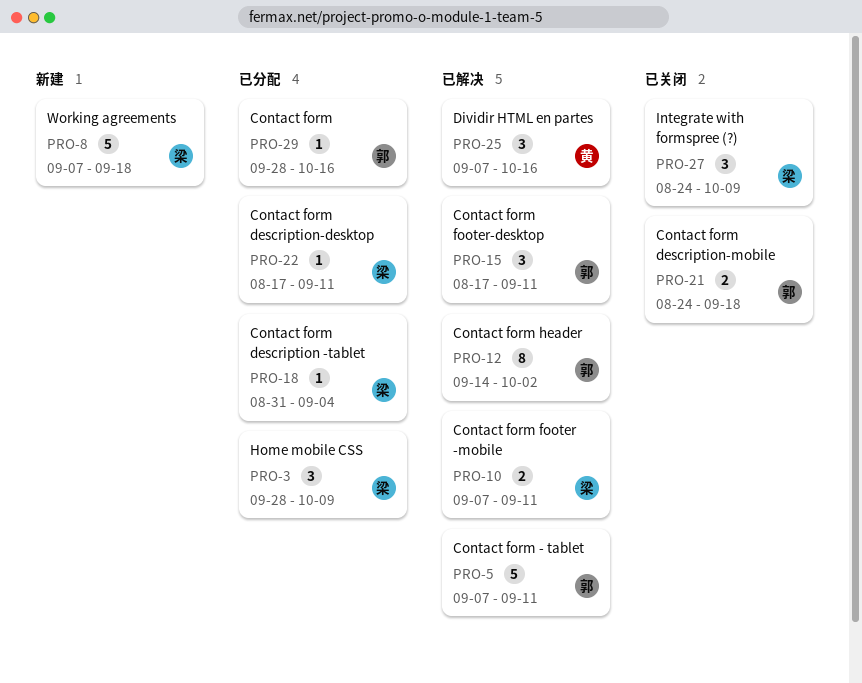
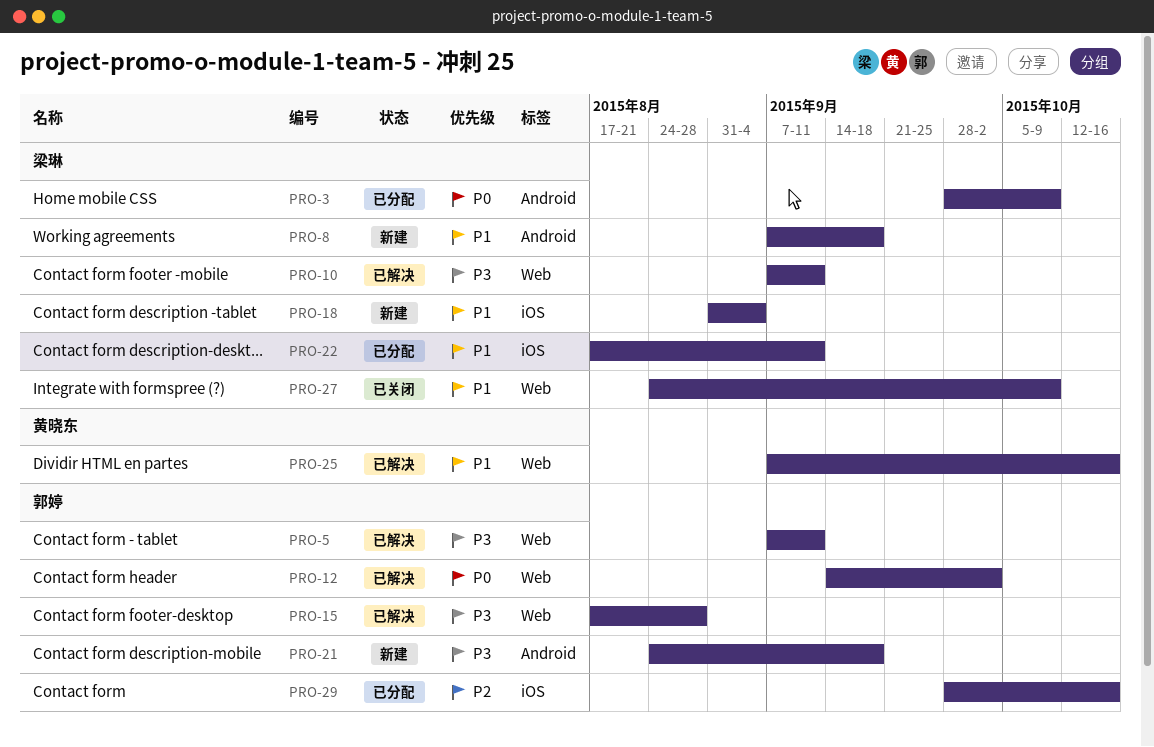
PRO-15, due: Sep 11 -> Aug 28
PRO-18, status: 已分配 -> 新建
PRO-21, status: 已关闭 -> 新建

